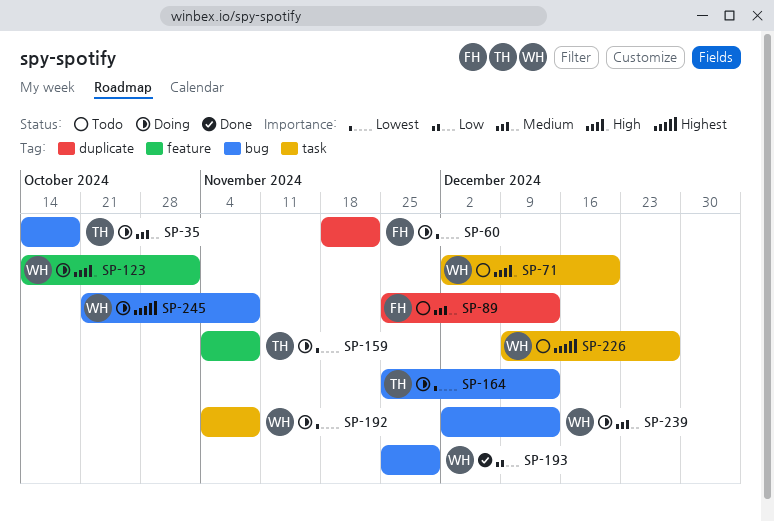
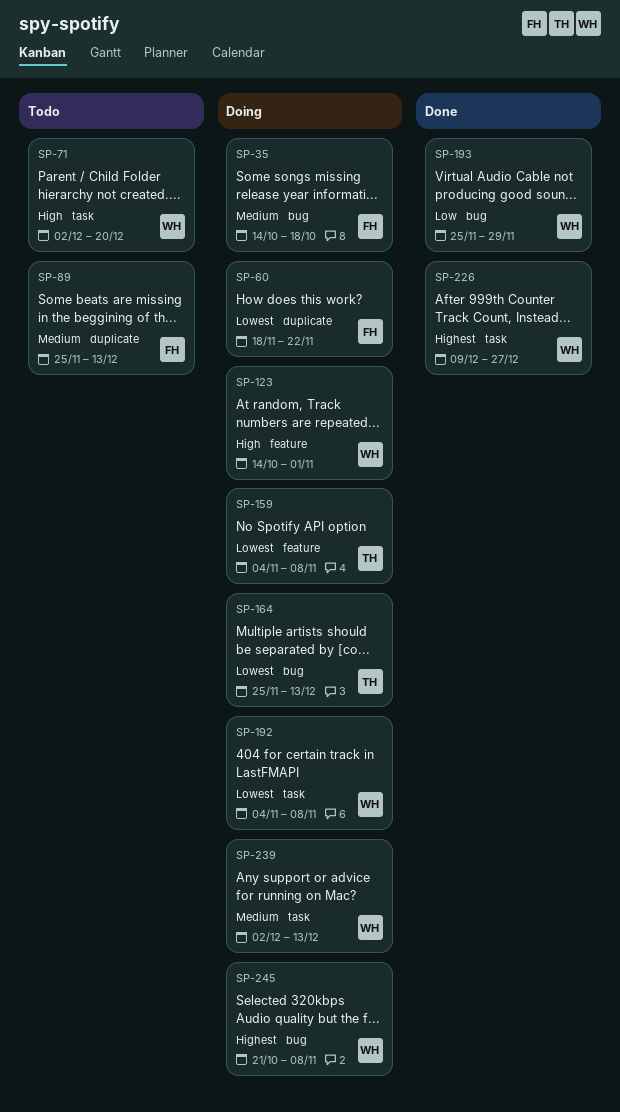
SP-35, owner: TH -> FH
SP-226, status: Todo -> Done
SP-239, label: bug -> task

